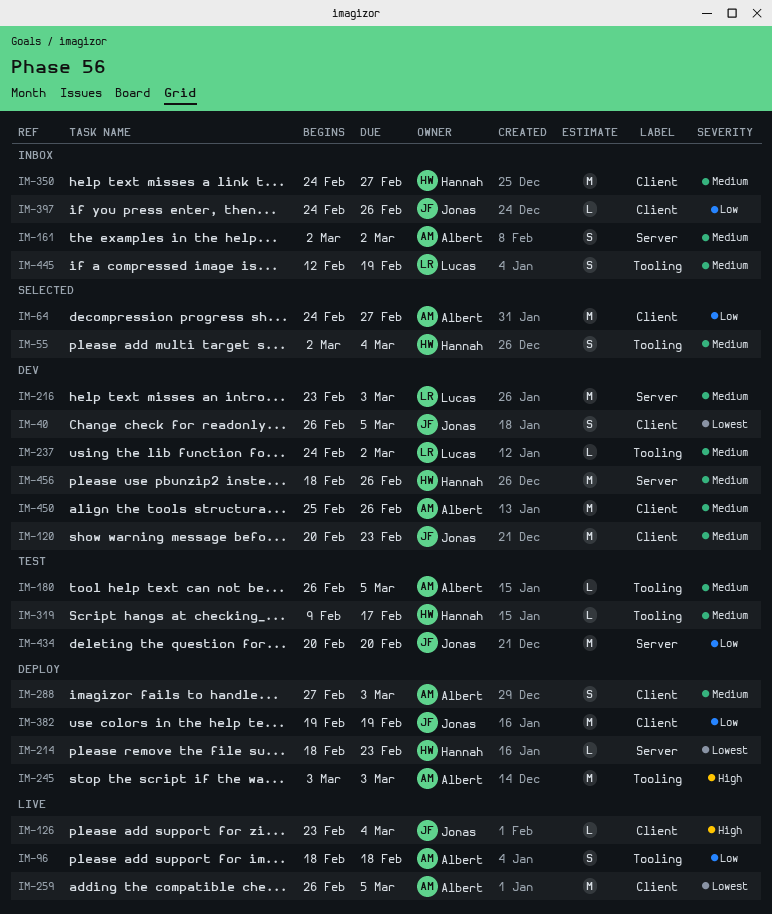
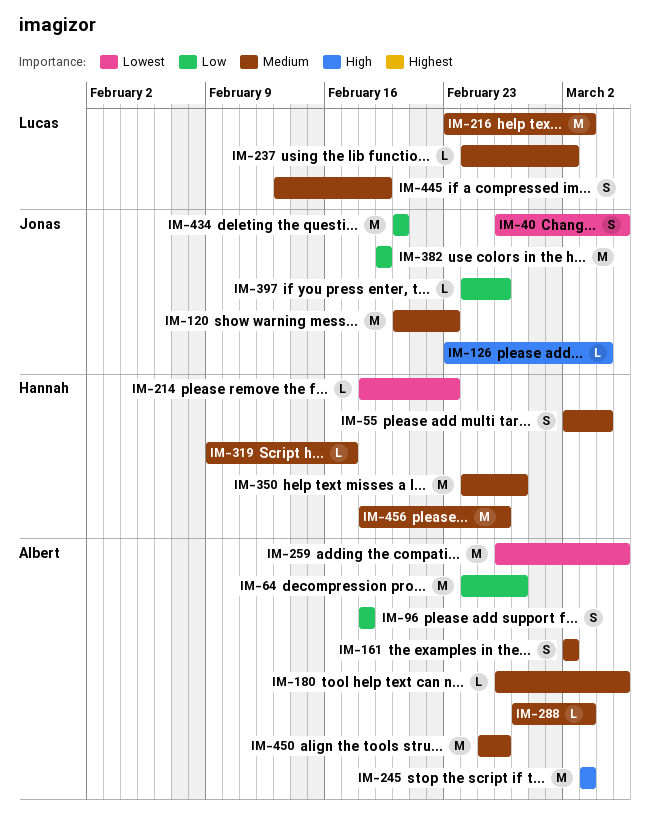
IM-288, estimate: S -> L
IM-445, start: Feb 12 -> Feb 13

